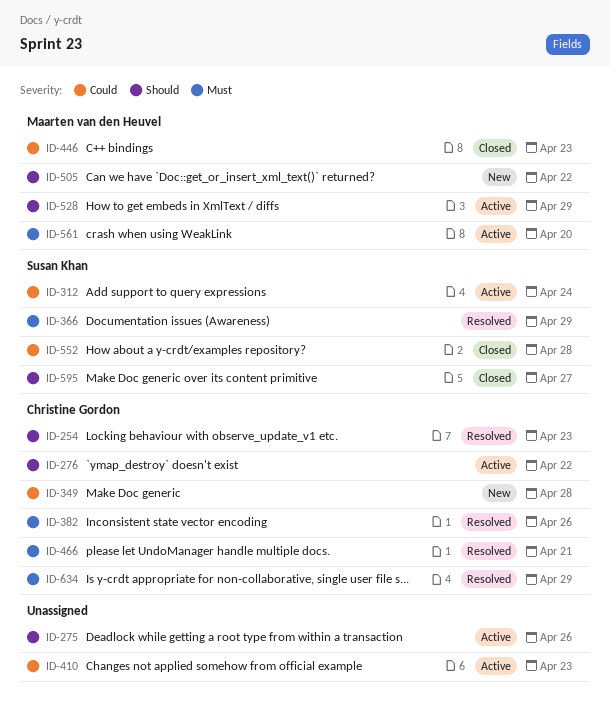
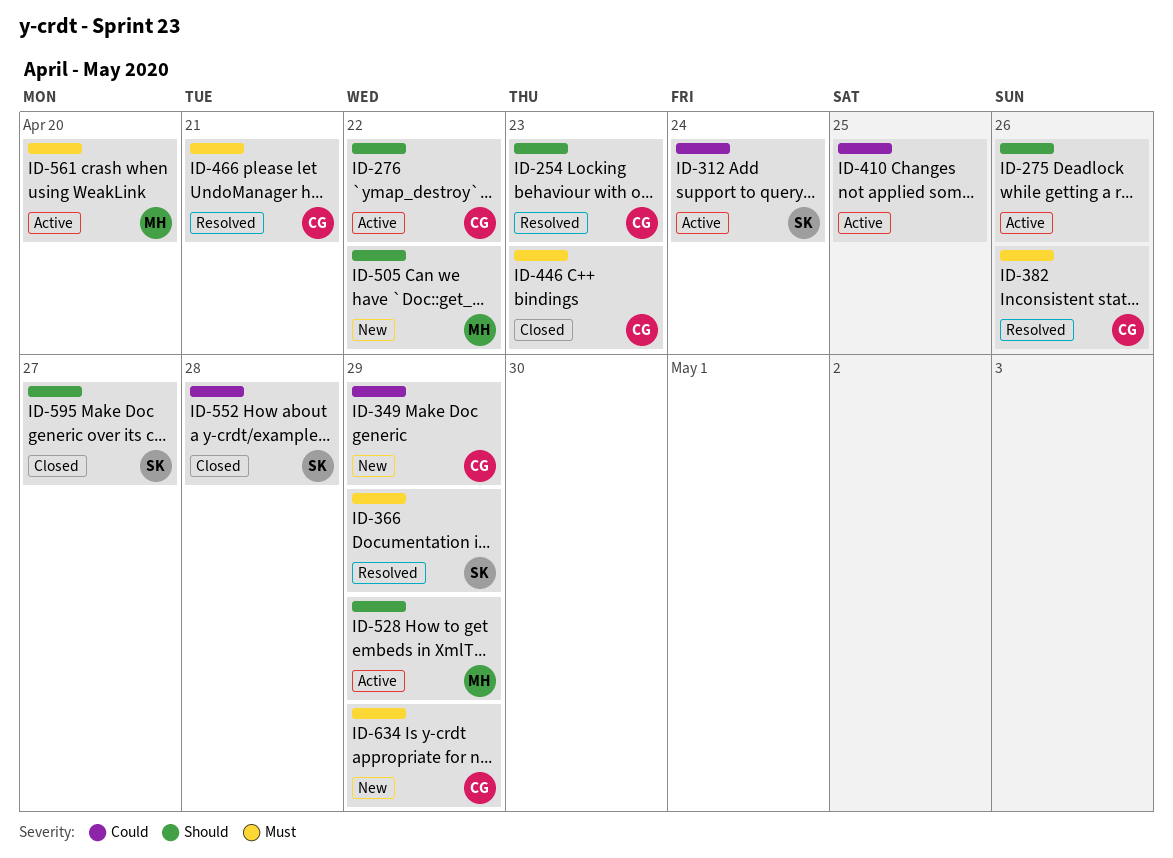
ID-349, due: Apr 28 -> Apr 29
ID-410, due: Apr 23 -> Apr 25
ID-446, owner: Maarten van den Heuvel -> Christine Gordon
ID-446, priority: Could -> Must
ID-634, status: Resolved -> New

